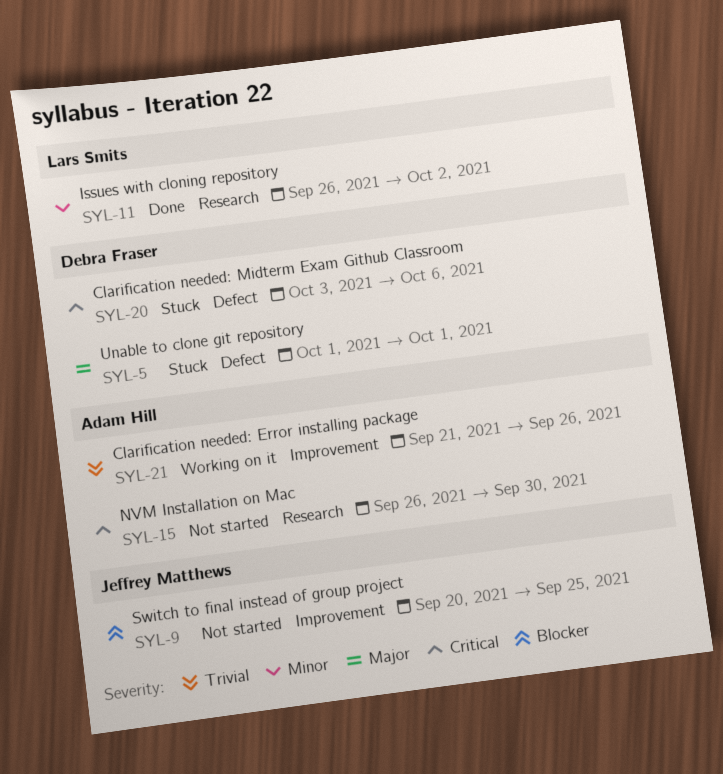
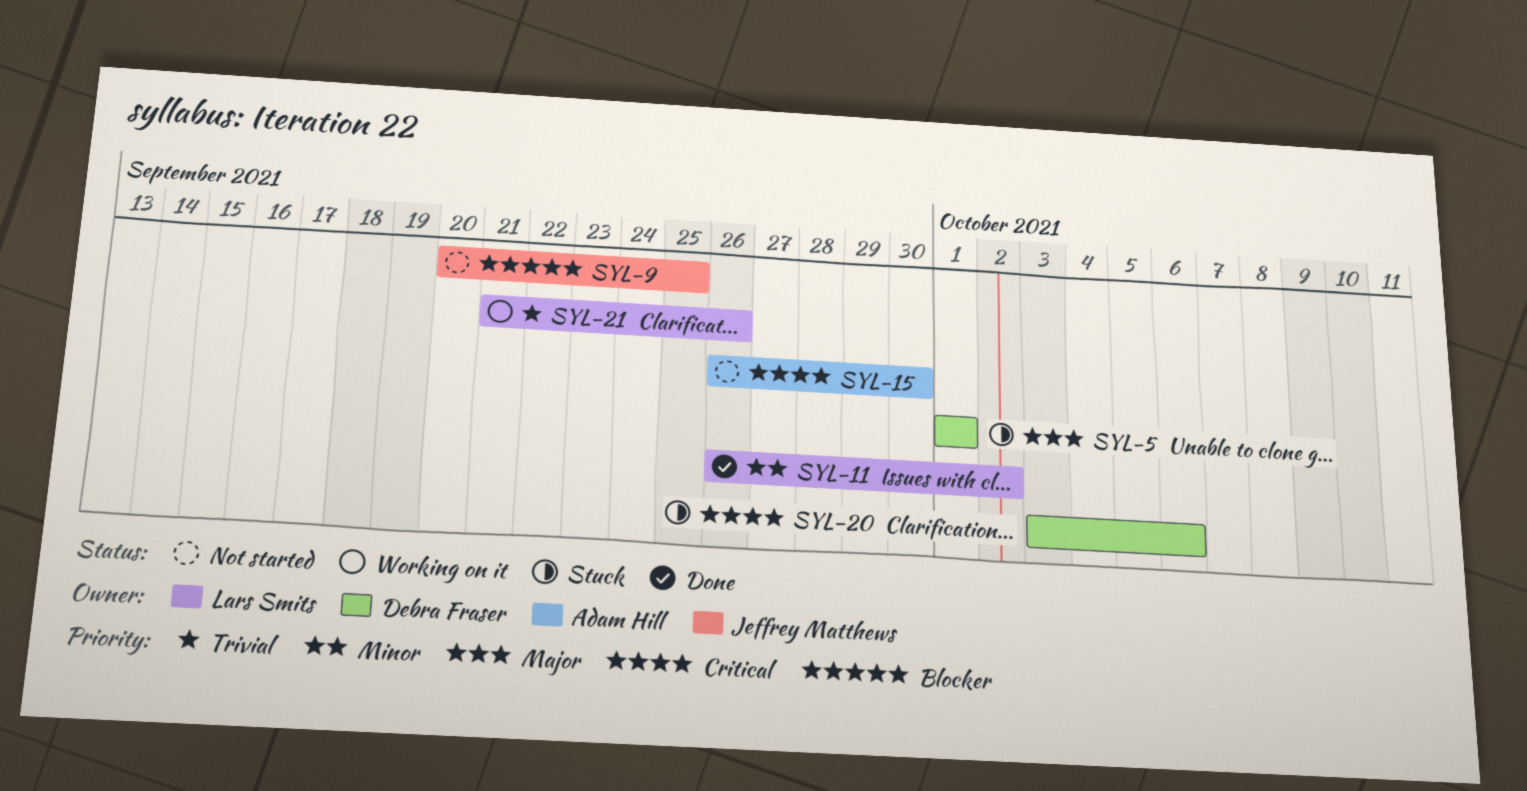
SYL-21, owner: Adam Hill -> Lars Smits

